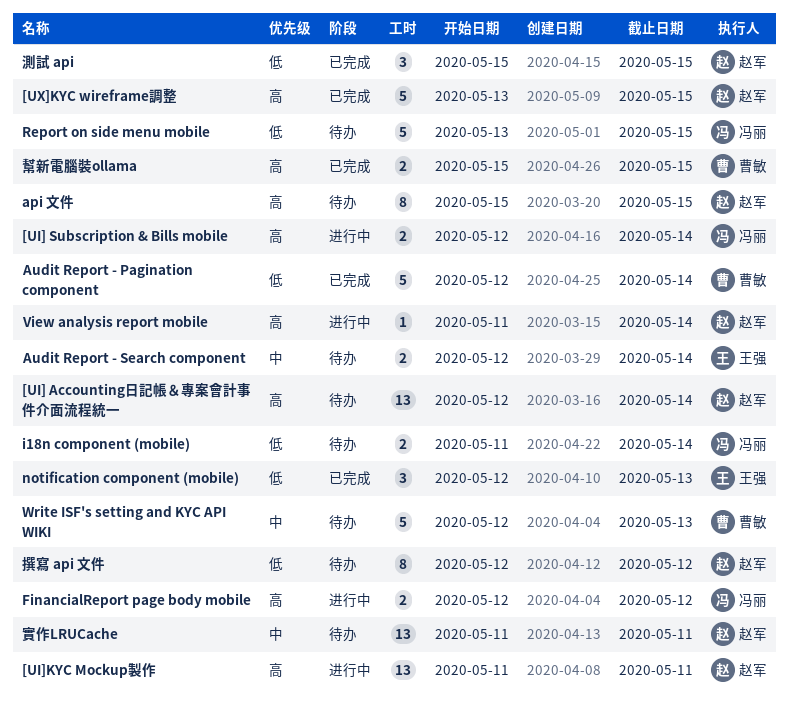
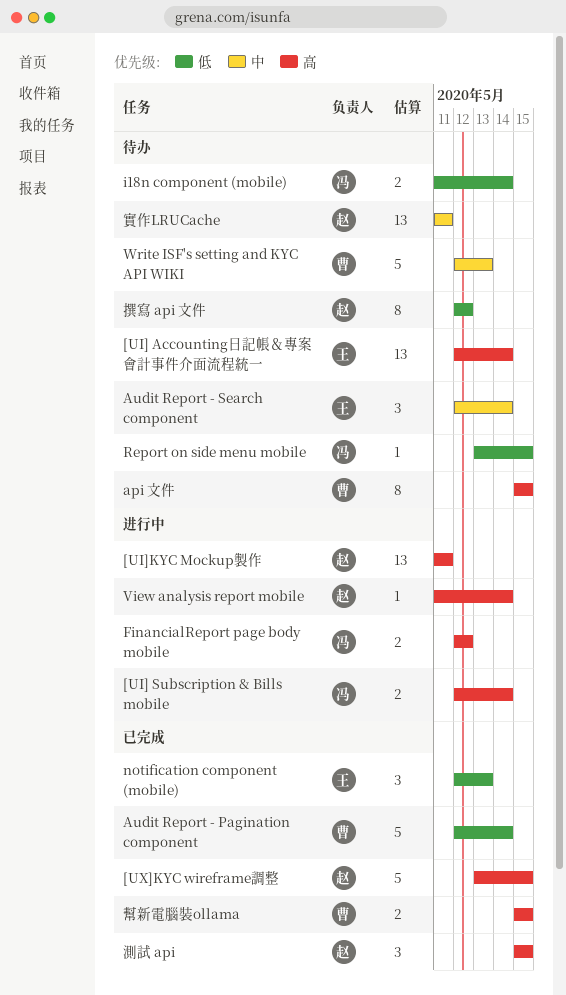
[UI] Accounting日記帳＆專案會計事件介面流程統一, owner: 赵军 -> 王强
api 文件, owner: 赵军 -> 曹敏
Audit Report - Search component, estimate: 2 -> 3
Report on side menu mobile, estimate: 5 -> 1
測試 api, priority: 低 -> 高

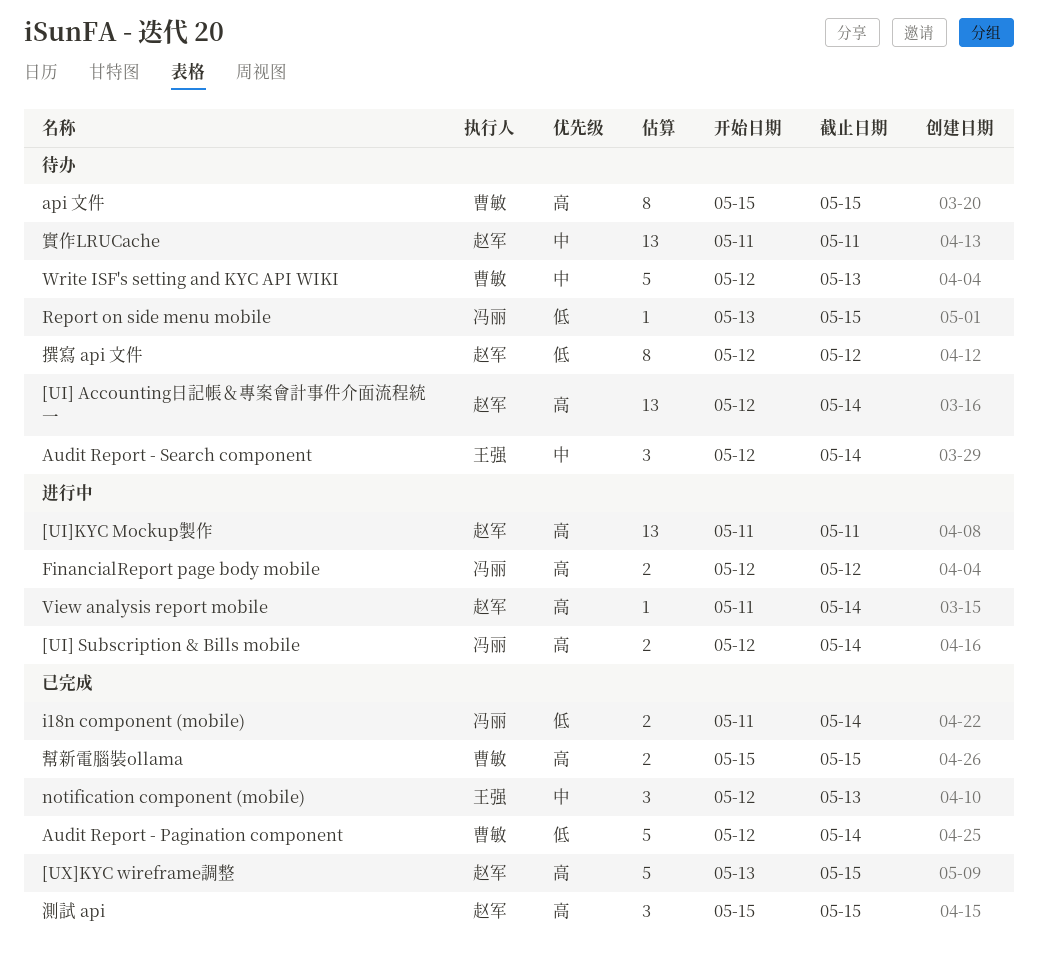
[UI] Accounting日記帳＆專案會計事件介面流程統一, owner: 王强 -> 赵军
i18n component (mobile), status: 待办 -> 已完成
notification component (mobile), priority: 低 -> 中

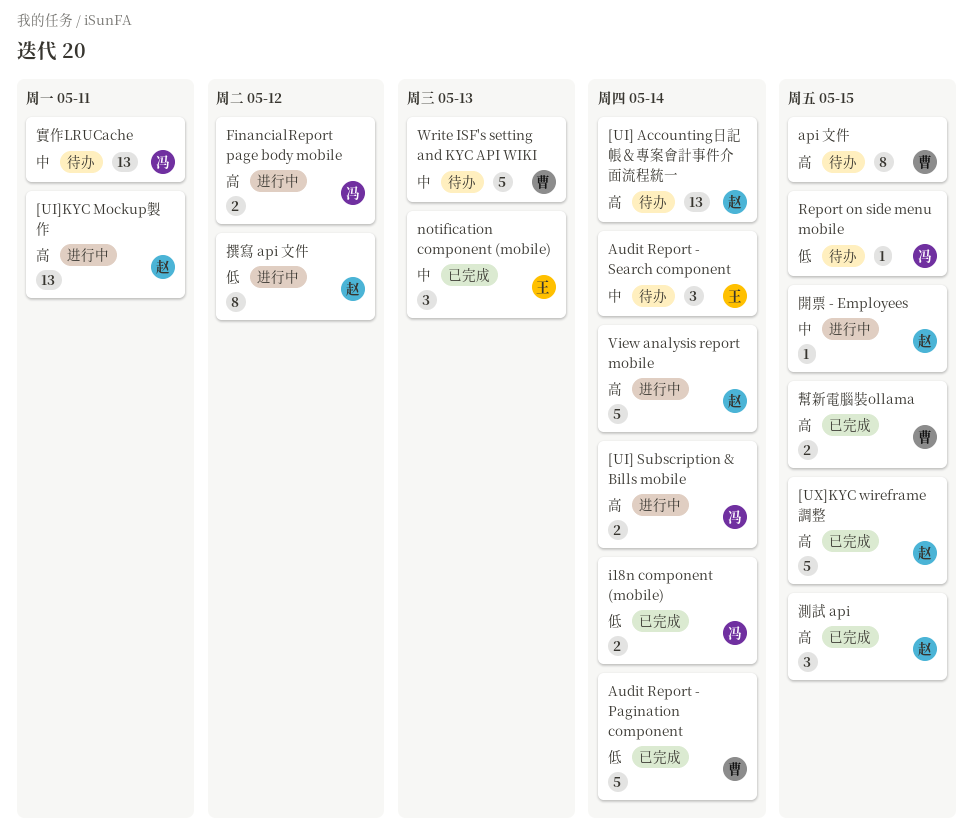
View analysis report mobile, estimate: 1 -> 5
實作LRUCache, owner: 赵军 -> 冯丽
撰寫 api 文件, status: 待办 -> 进行中
開票 - Employees: none -> present

